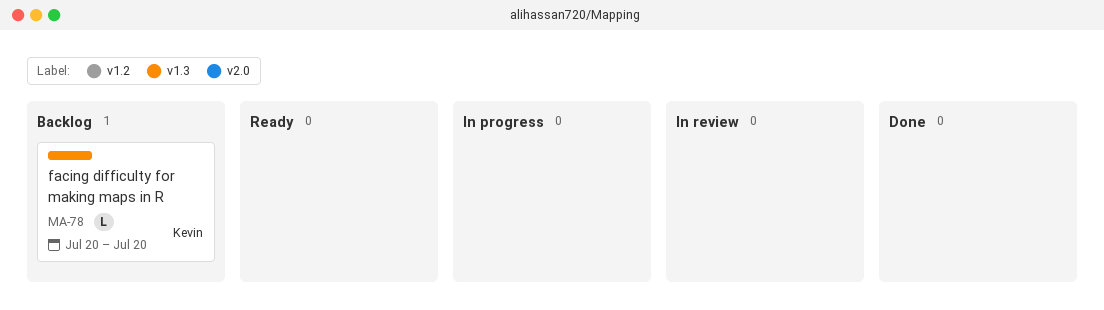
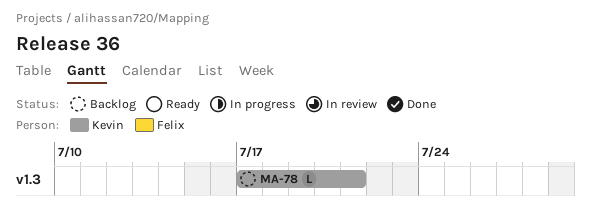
MA-78, start: Jul 20 -> Jul 17
MA-78, due: Jul 20 -> Jul 21

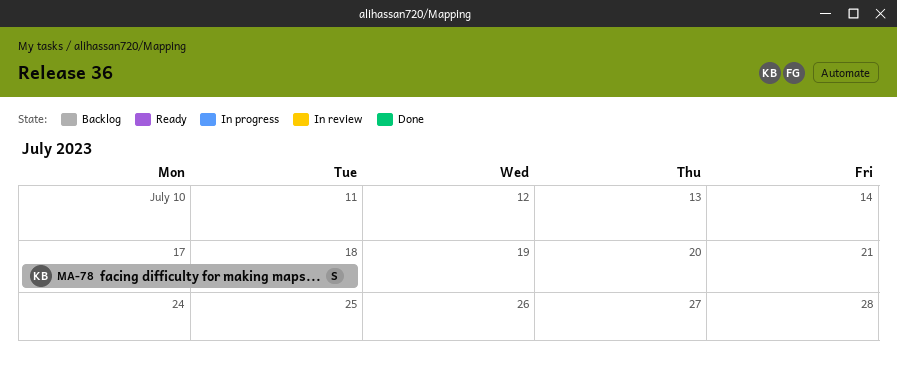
MA-78, estimate: L -> S
MA-78, due: Jul 21 -> Jul 18

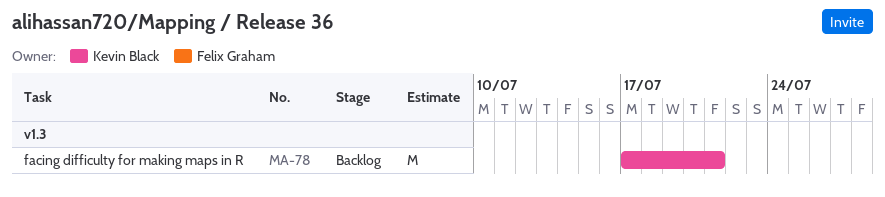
MA-78, estimate: S -> M
MA-78, due: Jul 18 -> Jul 21

